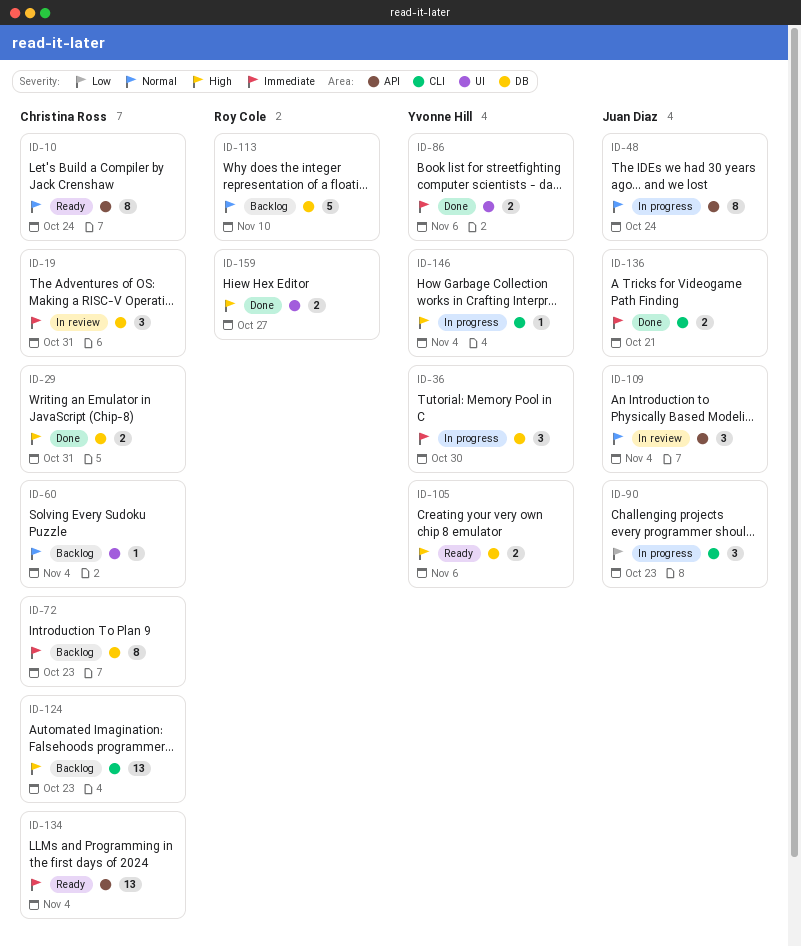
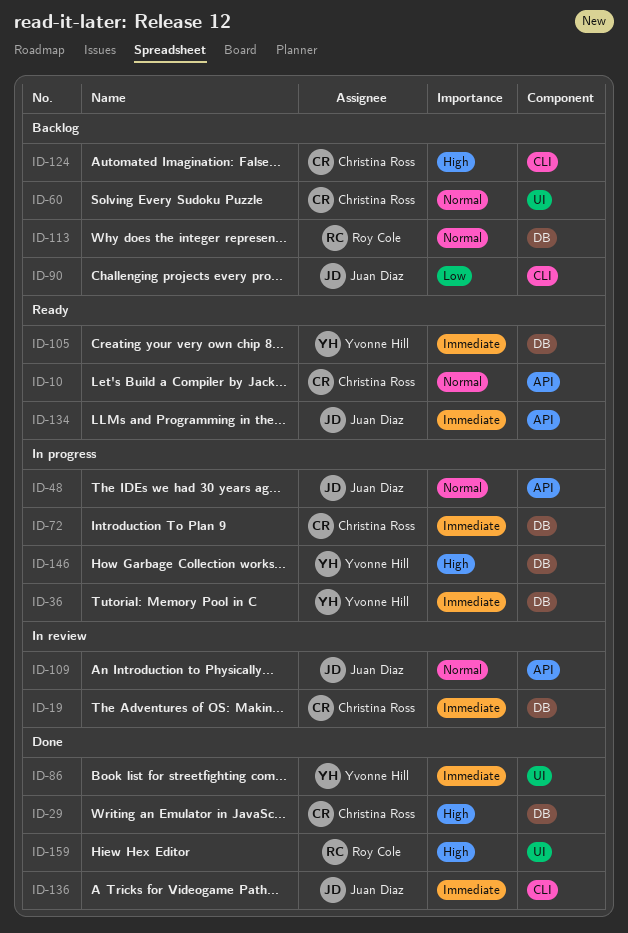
ID-72, status: Backlog -> In progress
ID-90, status: In progress -> Backlog
ID-105, priority: High -> Immediate
ID-134, owner: Christina Ross -> Juan Diaz
ID-146, label: CLI -> DB

